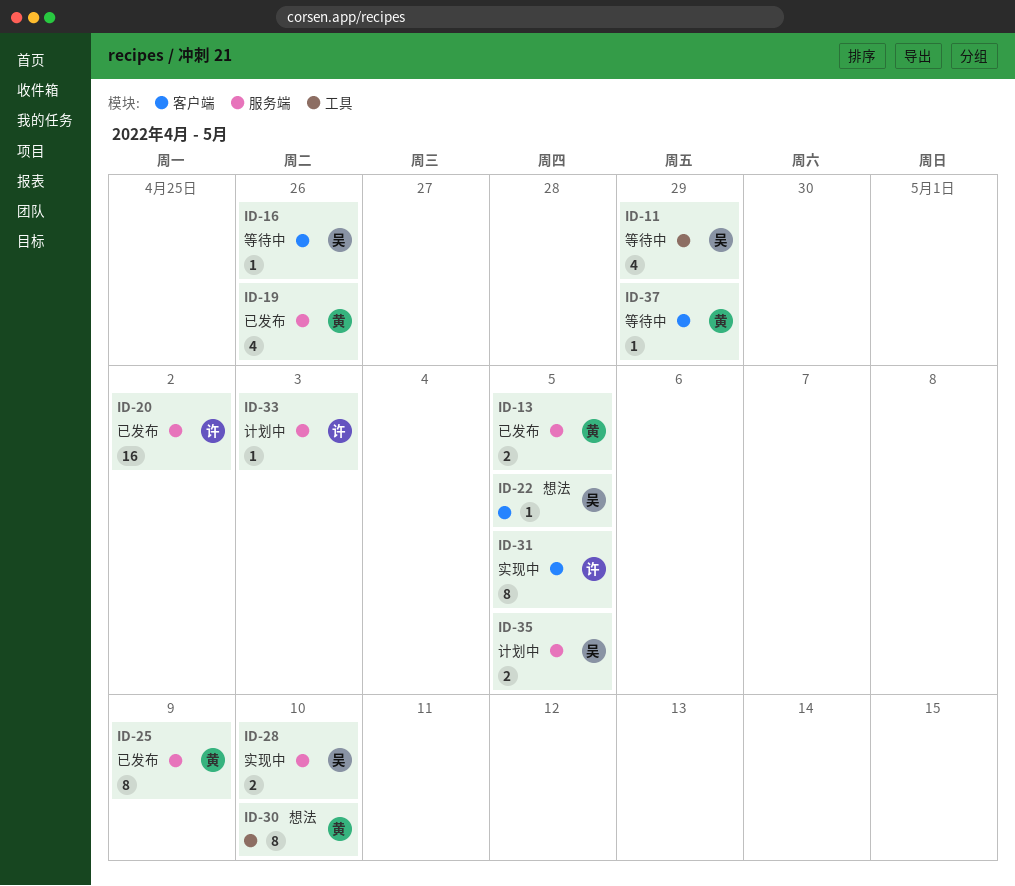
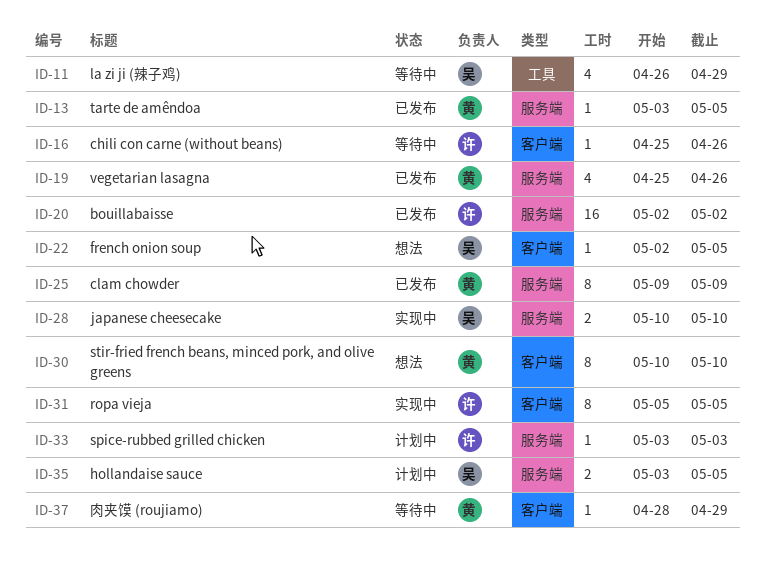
ID-13, estimate: 2 -> 1
ID-16, owner: 吴 -> 许
ID-30, label: 工具 -> 客户端

